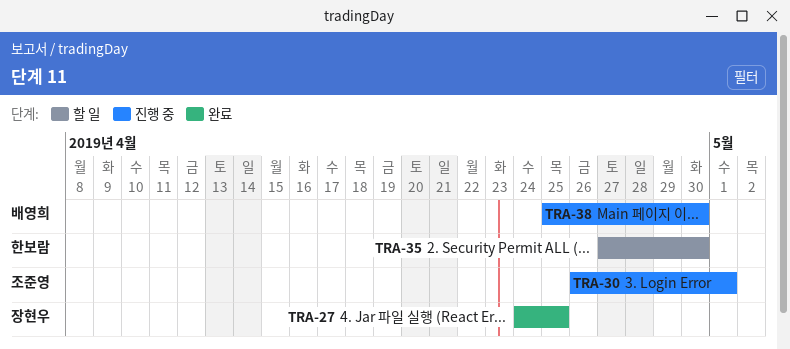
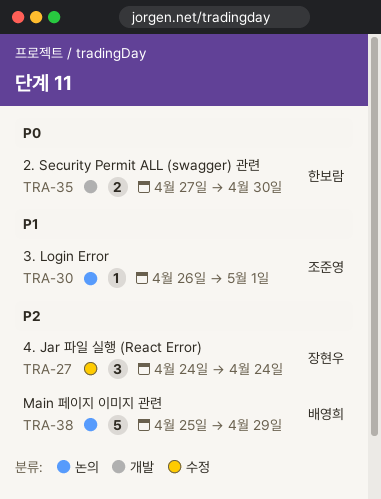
TRA-27, due: Apr 25 -> Apr 24
TRA-38, due: Apr 30 -> Apr 29

